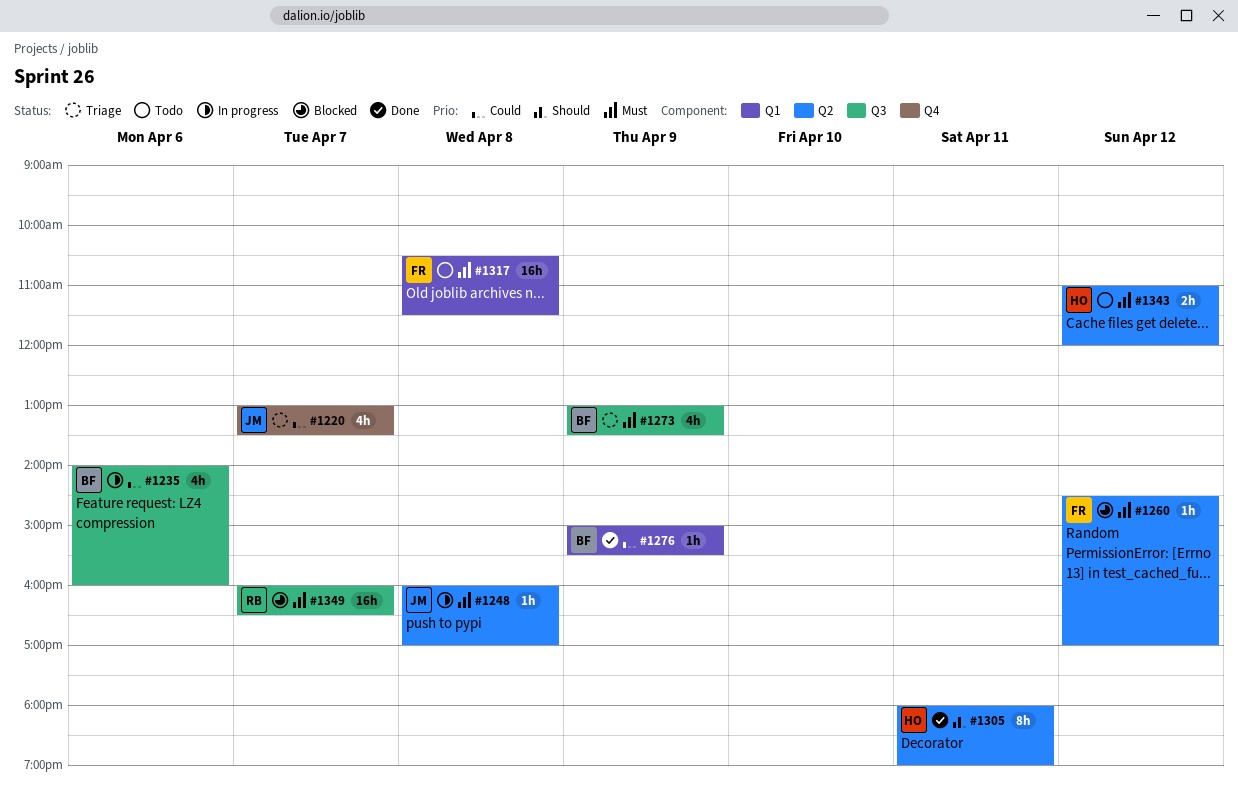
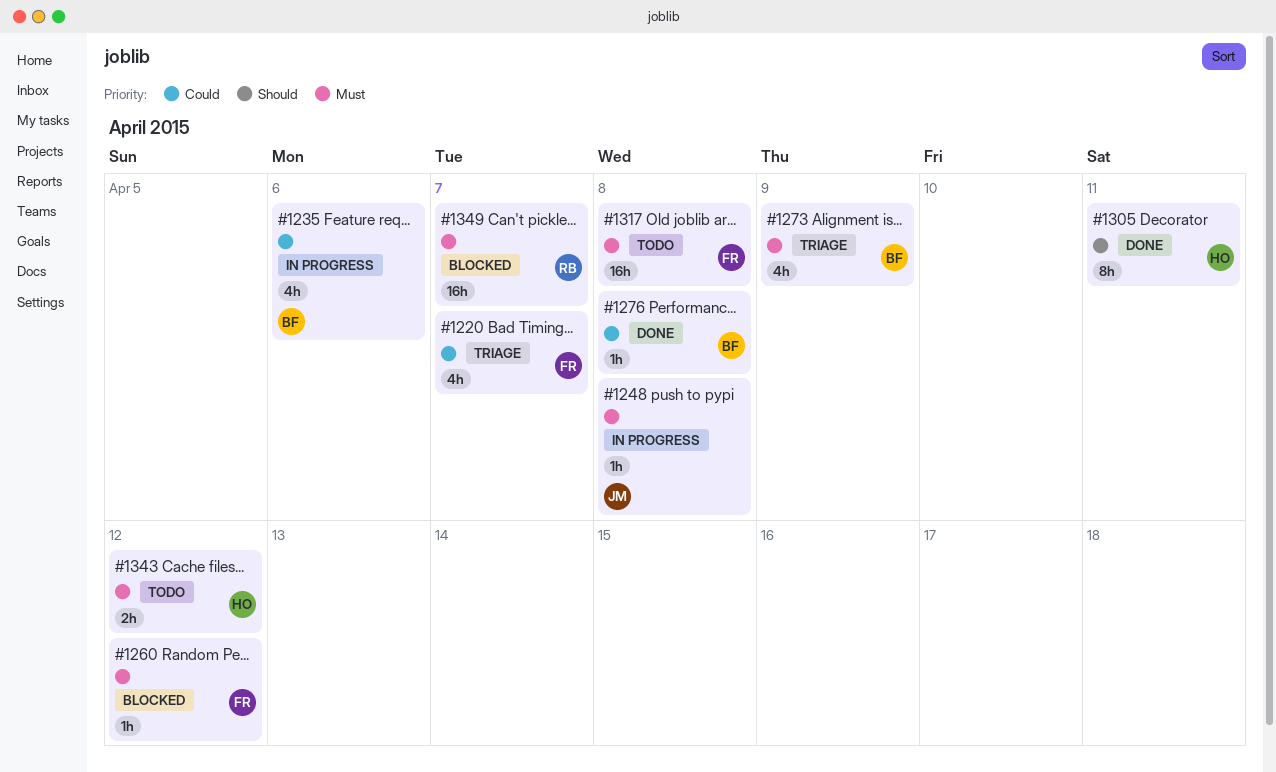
#1220, owner: JM -> FR
#1276, day: Apr 9 -> Apr 8

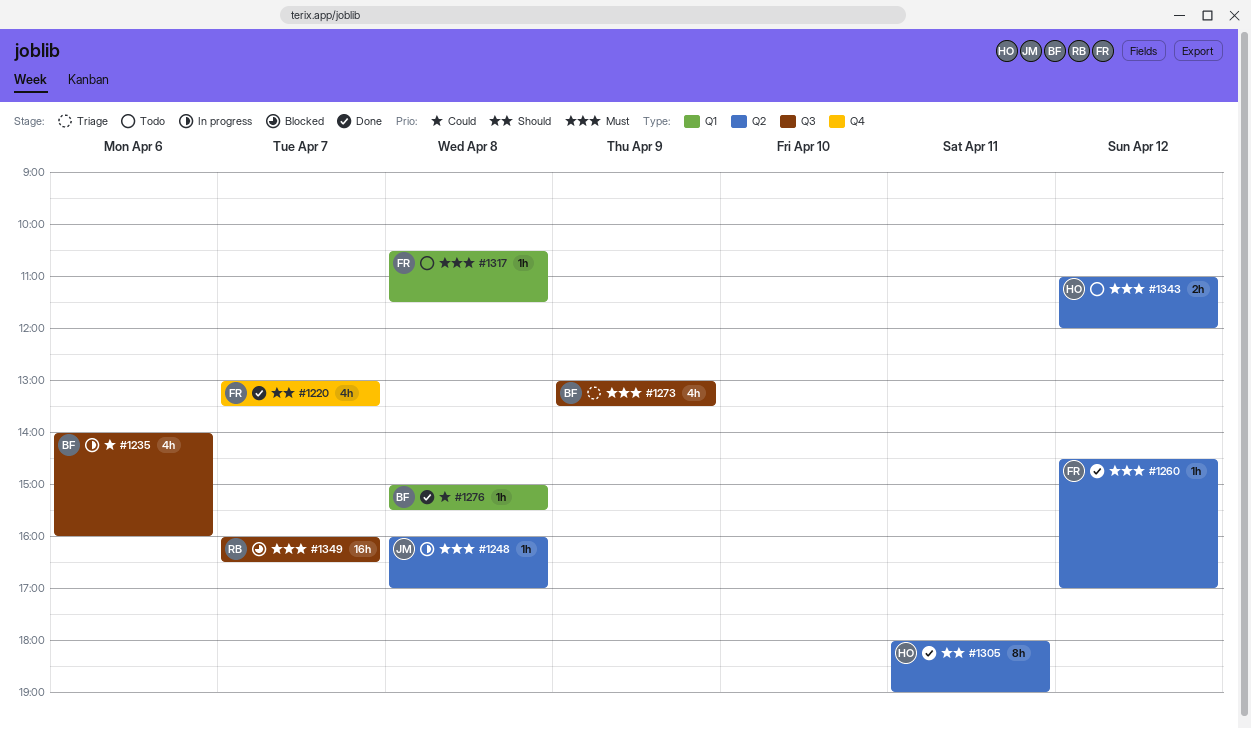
#1220, status: Triage -> Done
#1220, priority: Could -> Should
#1260, status: Blocked -> Done
#1317, estimate: 16h -> 1h

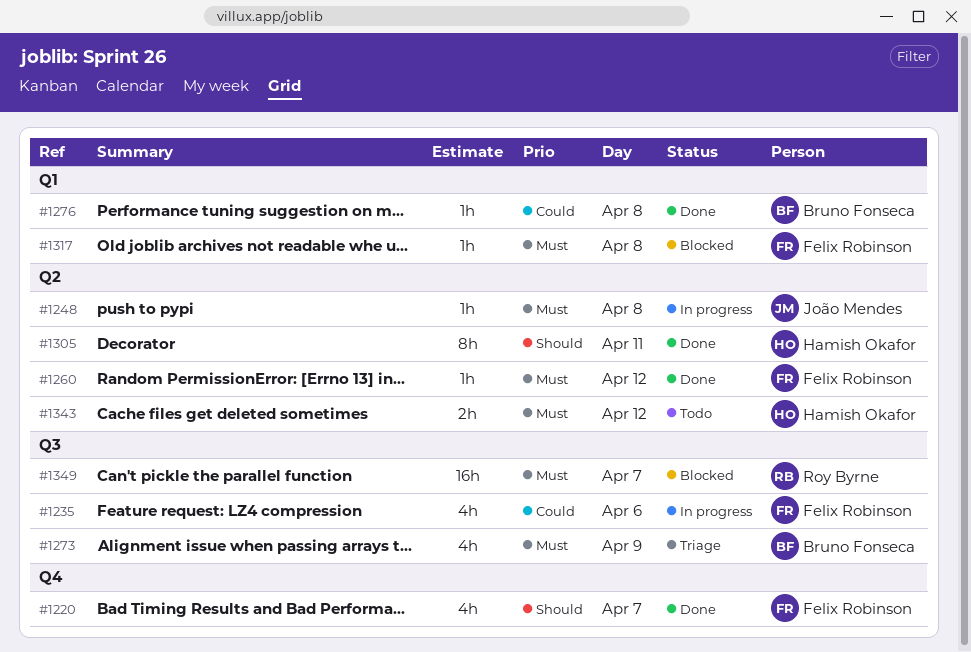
#1235, owner: Bruno Fonseca -> Felix Robinson
#1317, status: Todo -> Blocked

